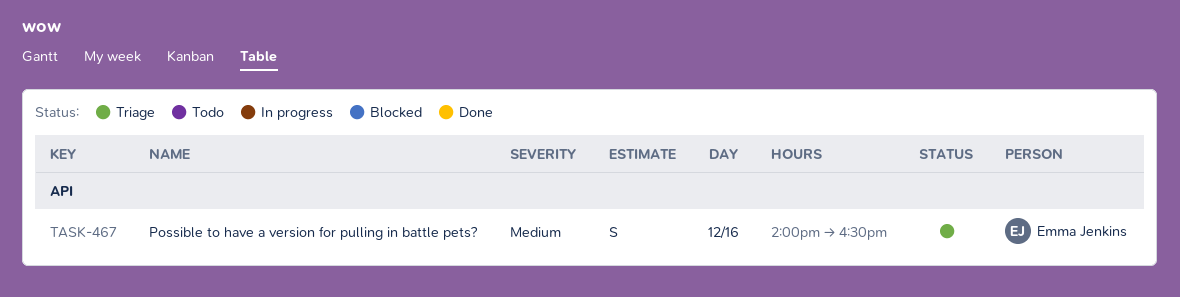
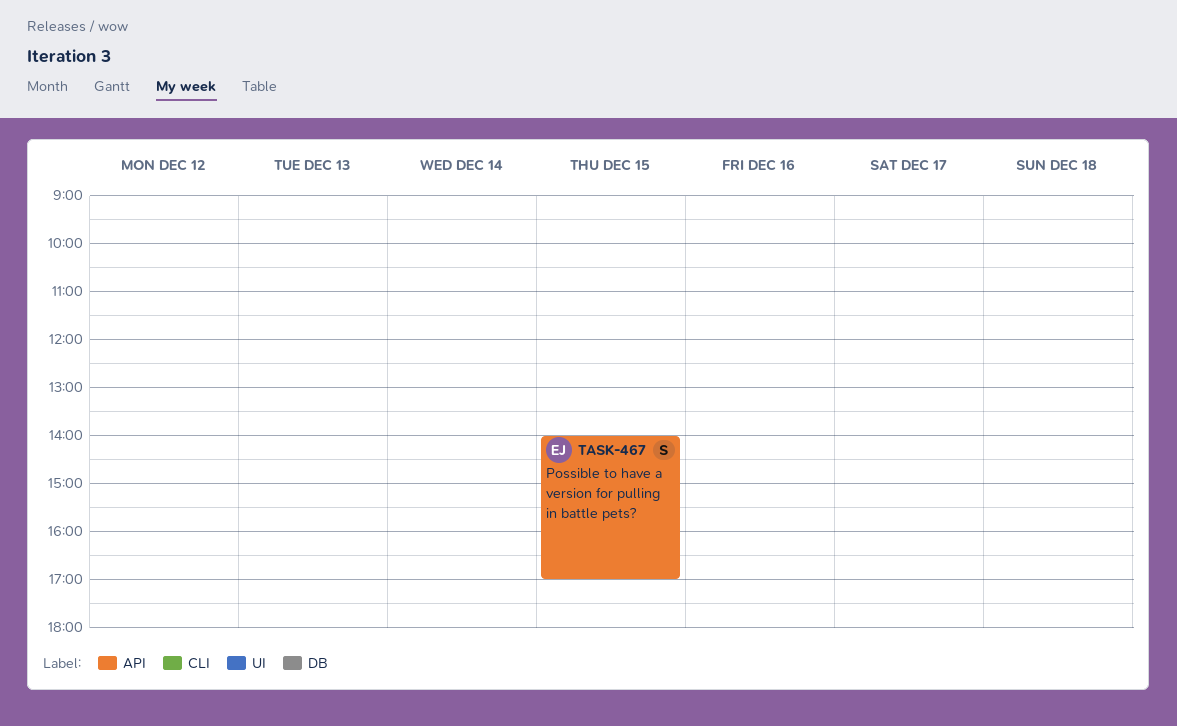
TASK-467, day: Dec 16 -> Dec 15
TASK-467, ends: 16:30 -> 17:00

